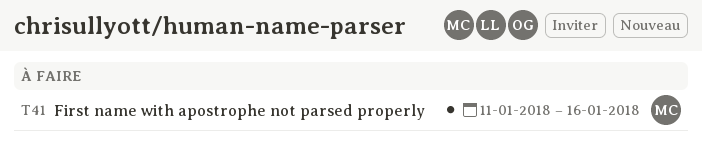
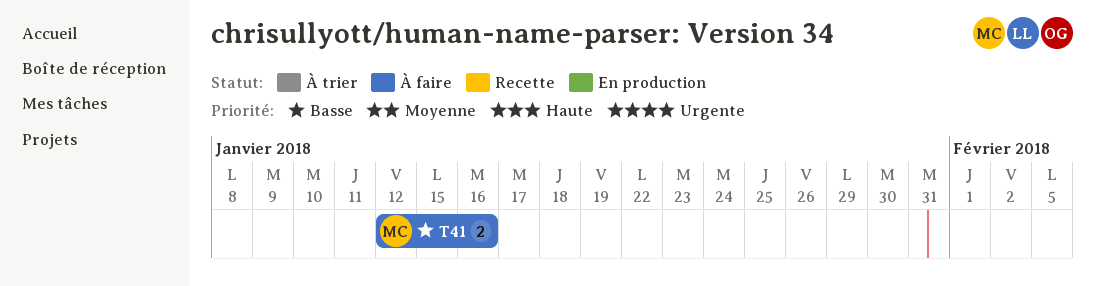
T41, estimate: 1 -> 2
T41, start: Jan 11 -> Jan 12

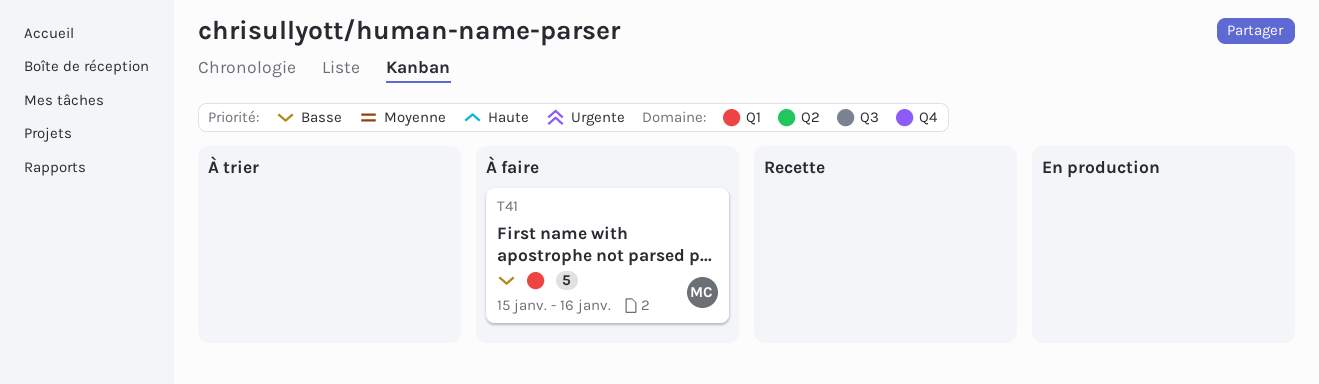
T41, estimate: 2 -> 5
T41, start: Jan 12 -> Jan 15

